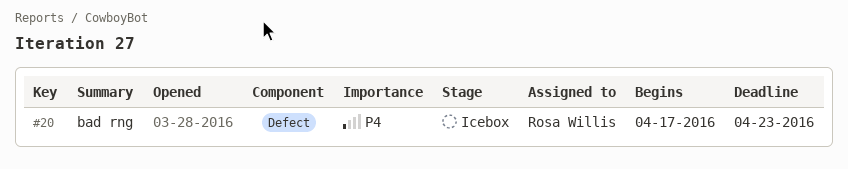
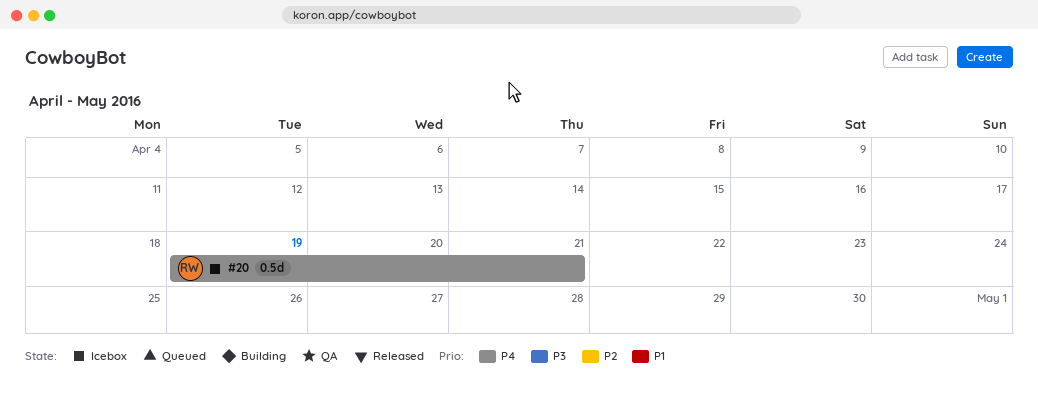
#20, start: Apr 17 -> Apr 19
#20, due: Apr 23 -> Apr 21

